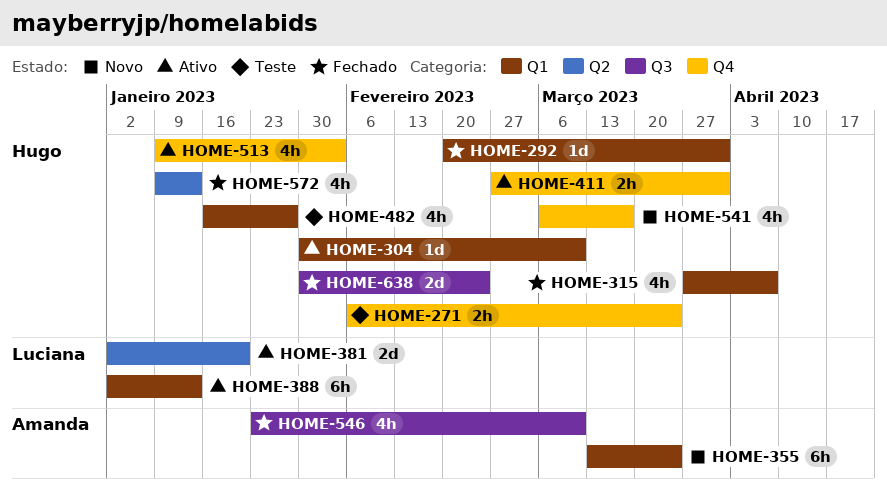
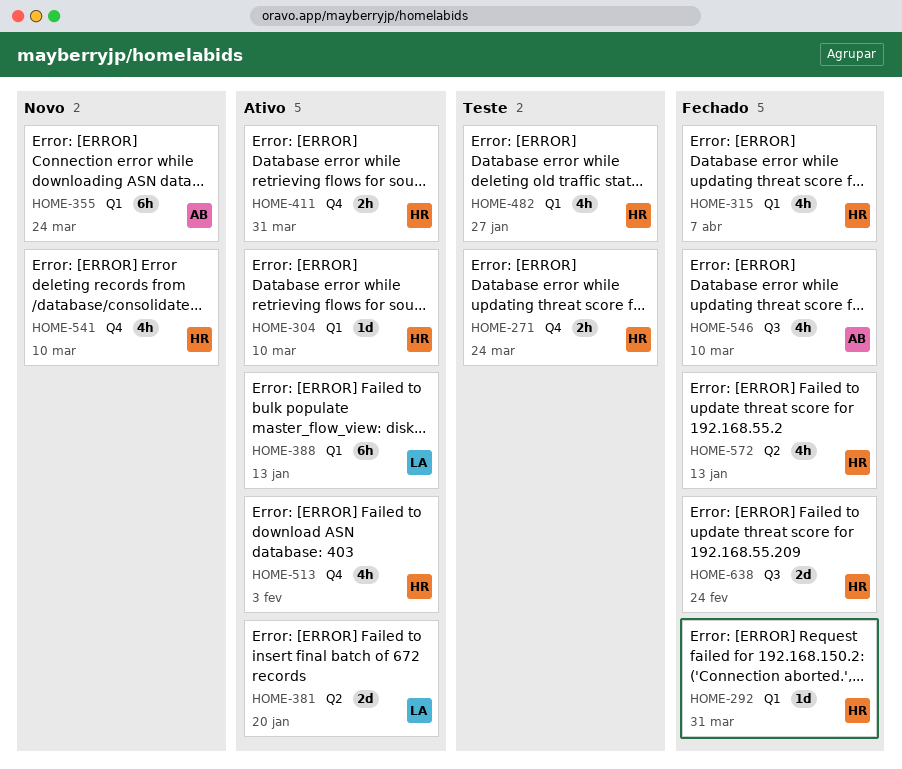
HOME-541, due: Mar 17 -> Mar 10

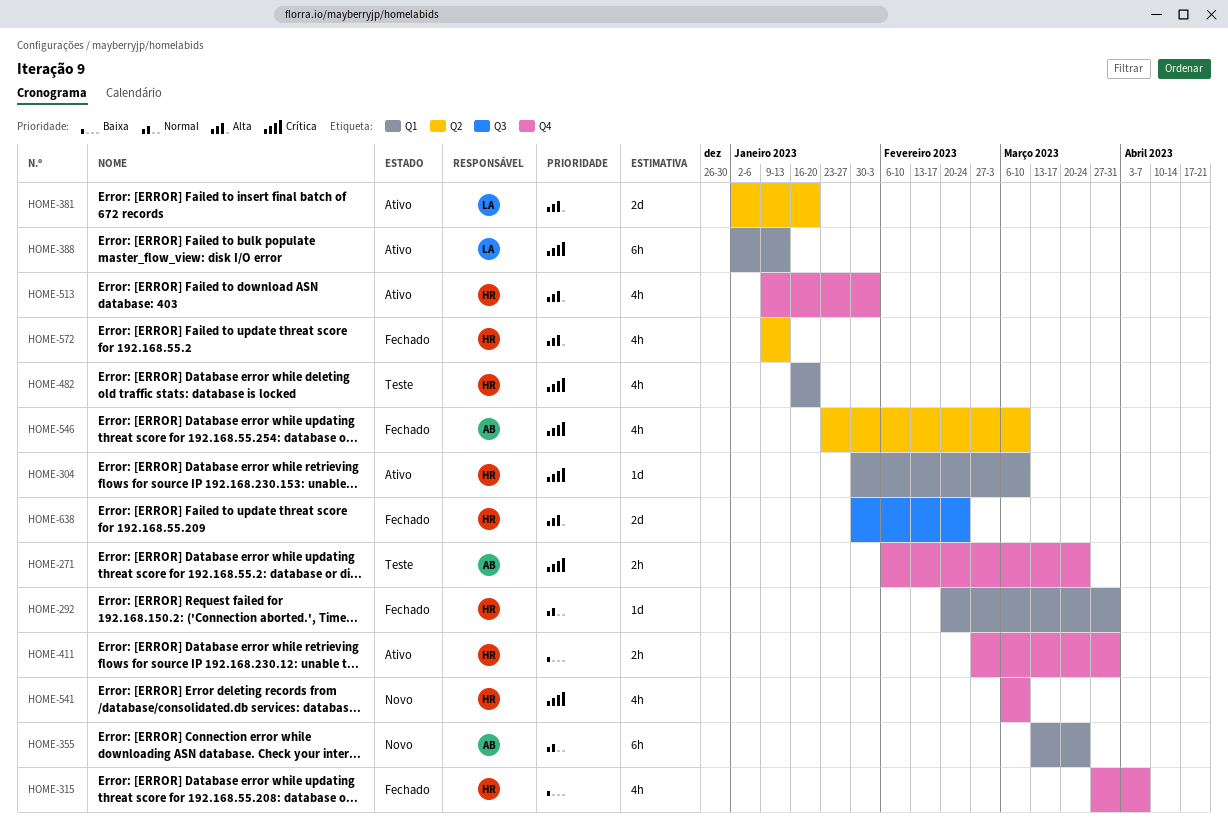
HOME-271, owner: HR -> AB
HOME-315, label: Q1 -> Q4
HOME-482, due: Jan 27 -> Jan 20
HOME-546, label: Q3 -> Q2

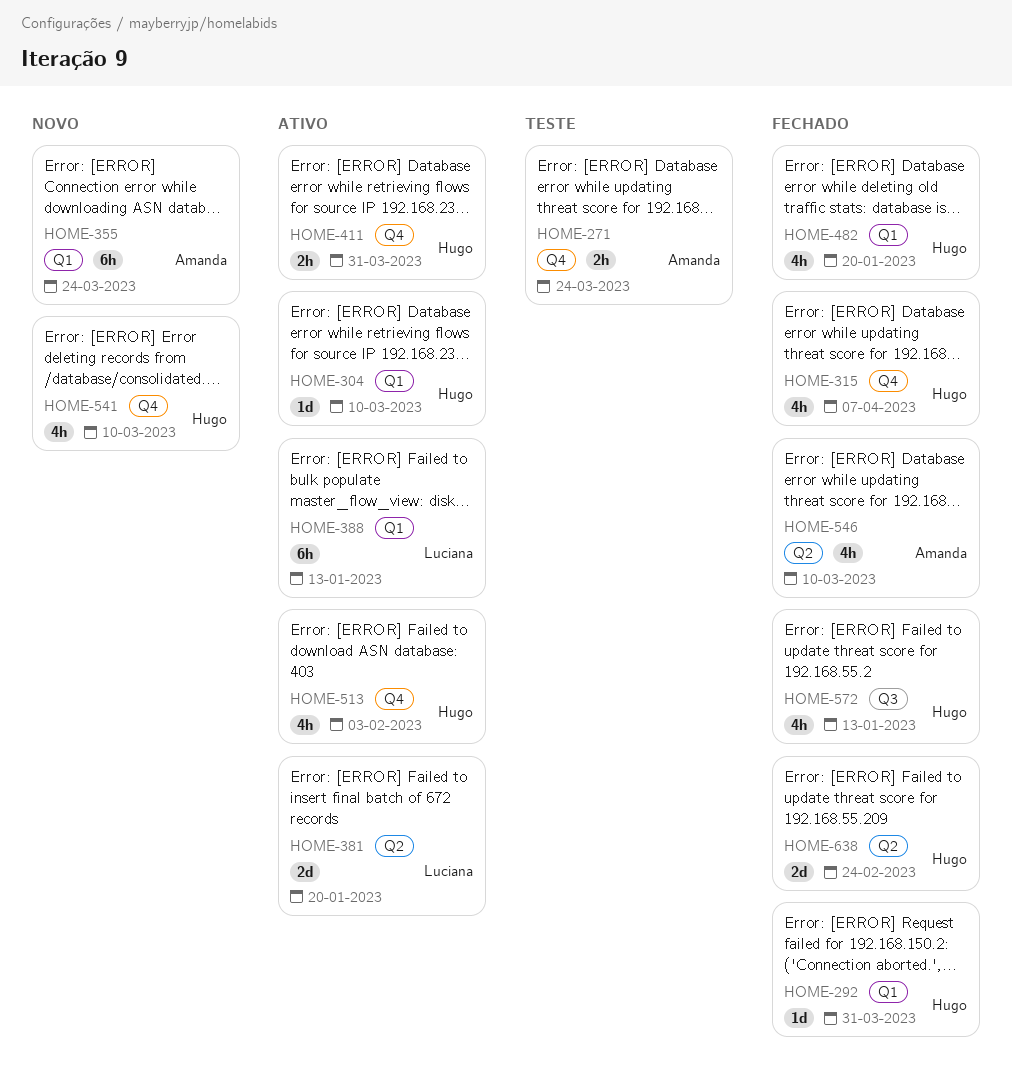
HOME-482, status: Teste -> Fechado
HOME-572, label: Q2 -> Q3
HOME-638, label: Q3 -> Q2

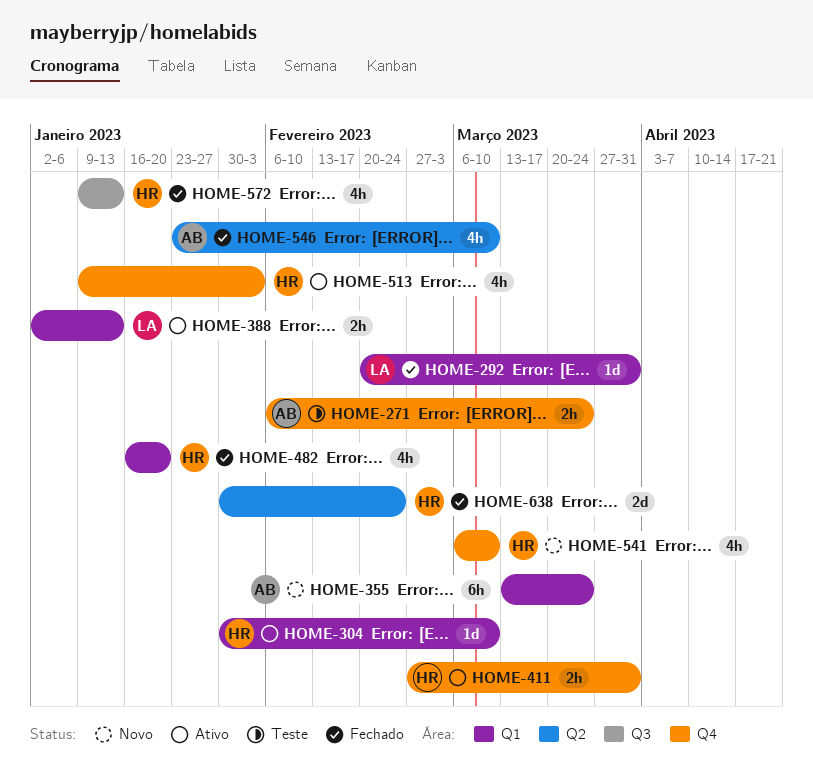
HOME-292, owner: Hugo -> Luciana
HOME-315: present -> none
HOME-381: present -> none
HOME-388, estimate: 6h -> 2h

